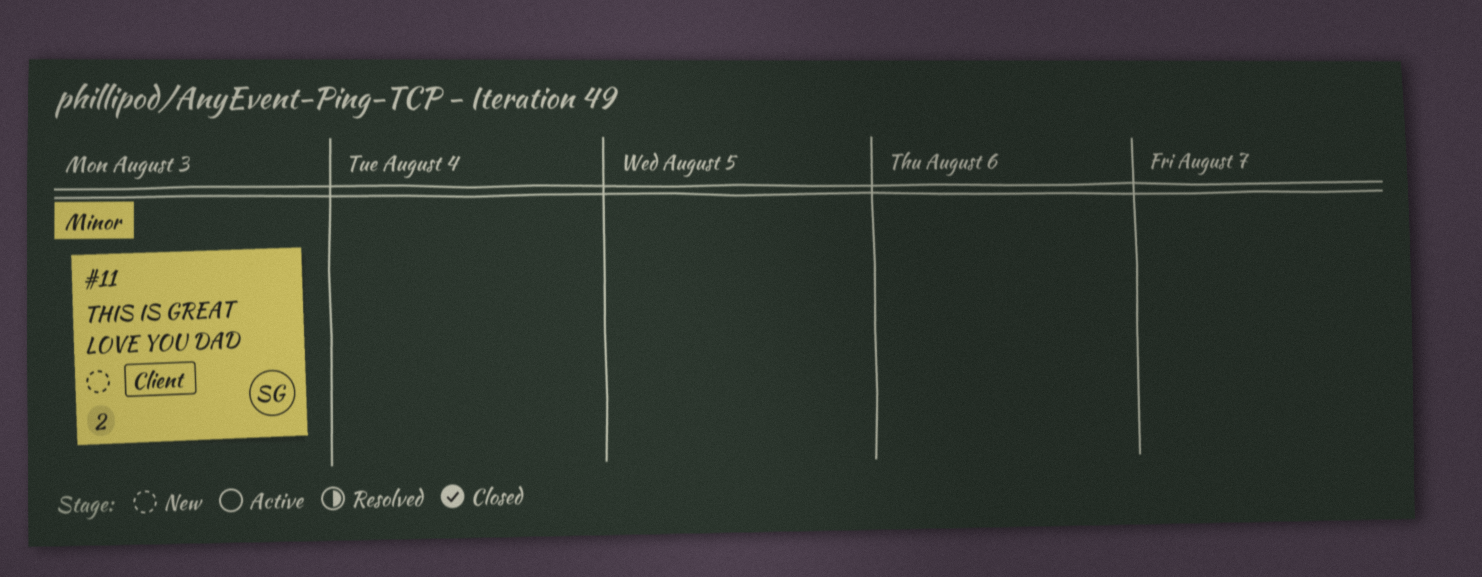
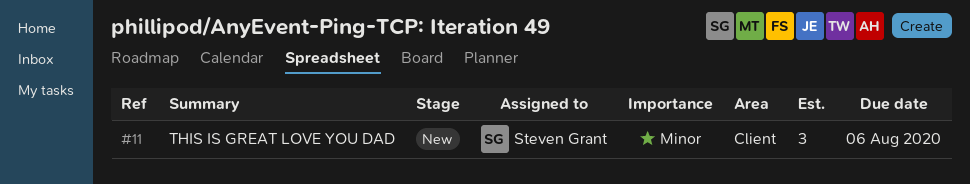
#11, estimate: 2 -> 3
#11, due: Aug 3 -> Aug 6

